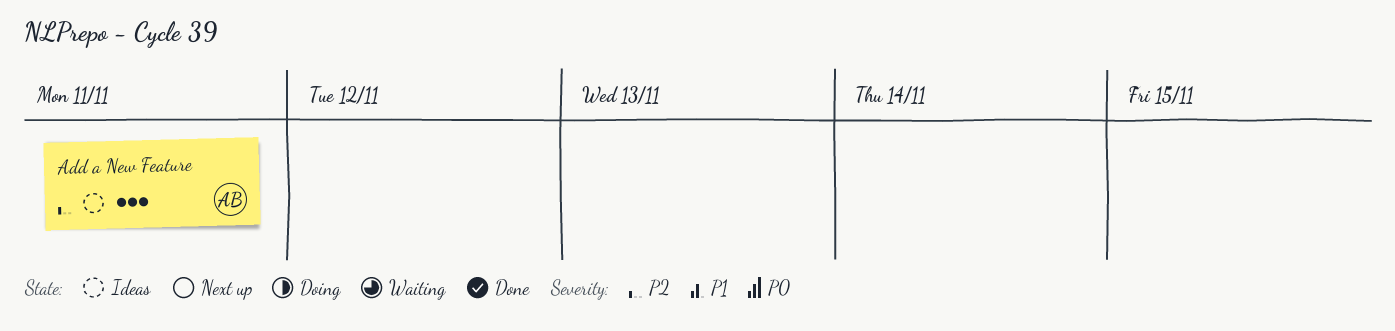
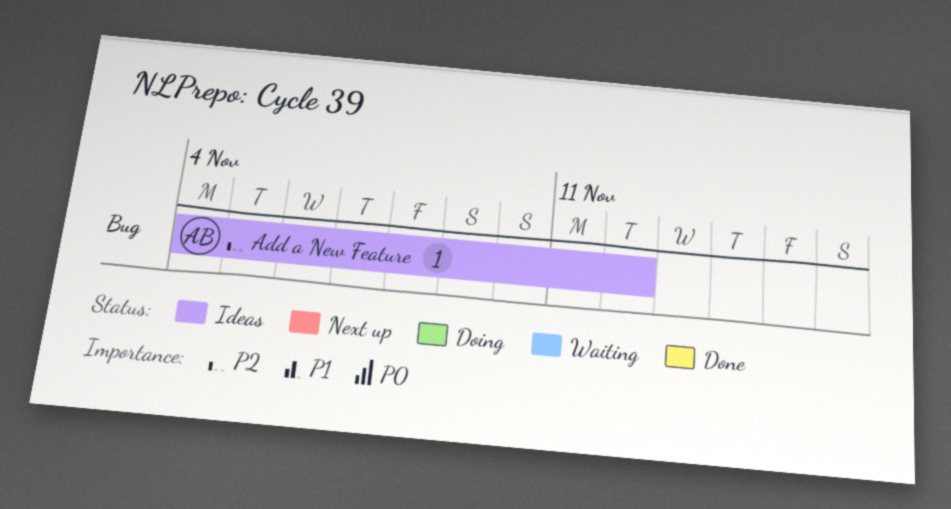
Add a New Feature, estimate: 3 -> 1
Add a New Feature, due: Nov 11 -> Nov 12

